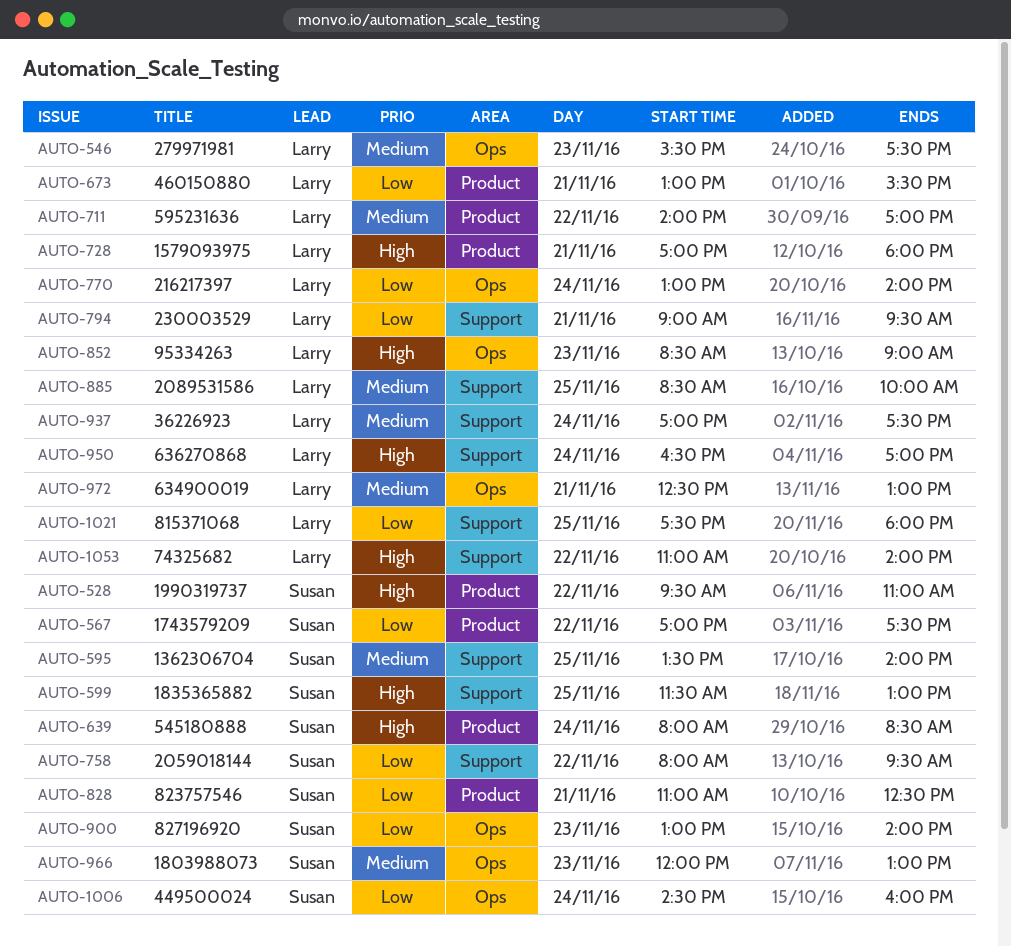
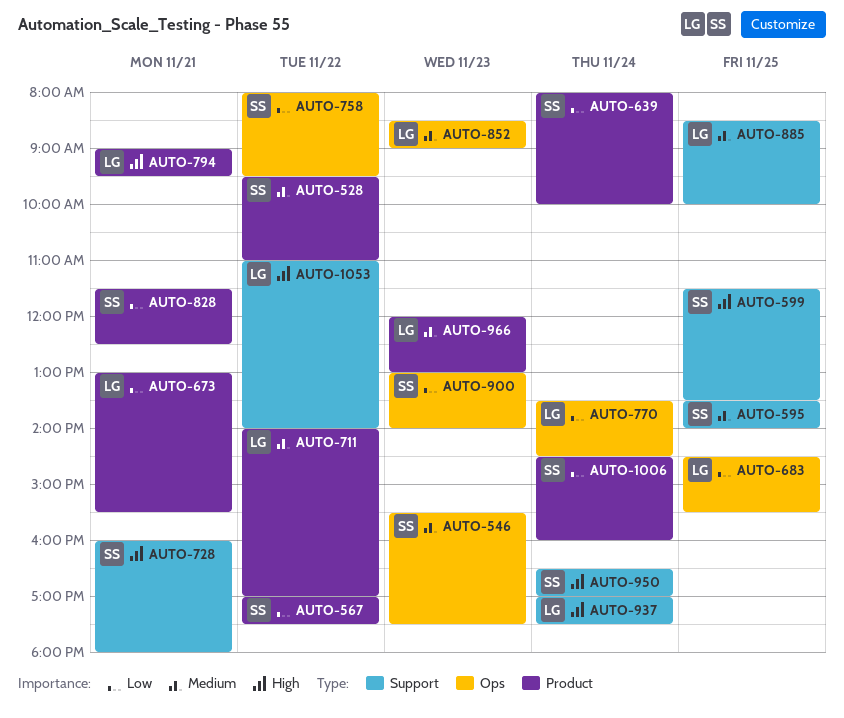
AUTO-528, priority: High -> Medium
AUTO-546, owner: Larry -> Susan
AUTO-599, ends: 13:00 -> 13:30
AUTO-639, priority: High -> Low
AUTO-639, ends: 08:30 -> 10:00
AUTO-683: none -> present
AUTO-728, owner: Larry -> Susan
AUTO-728, label: Product -> Support
AUTO-728, begins: 17:00 -> 16:00
AUTO-758, label: Support -> Ops
AUTO-770, begins: 13:00 -> 13:30
AUTO-770, ends: 14:00 -> 14:30
AUTO-794, priority: Low -> High
AUTO-794, label: Support -> Product
AUTO-828, begins: 11:00 -> 11:30
AUTO-852, priority: High -> Medium
AUTO-937, priority: Medium -> High
AUTO-950, owner: Larry -> Susan
AUTO-966, owner: Susan -> Larry
AUTO-966, label: Ops -> Product
AUTO-972: present -> none
AUTO-1006, label: Ops -> Product
AUTO-1021: present -> none

